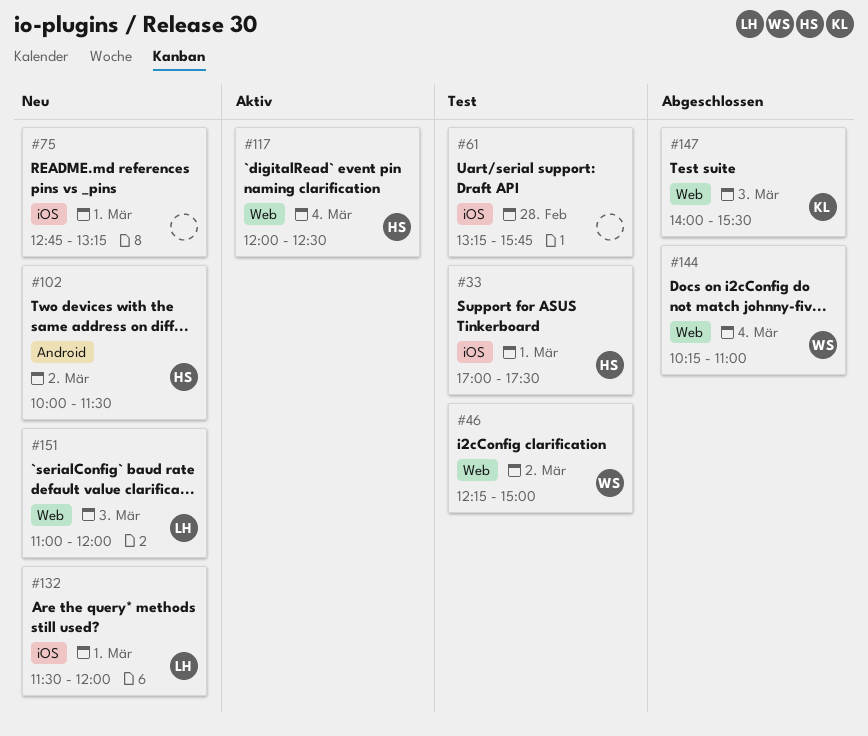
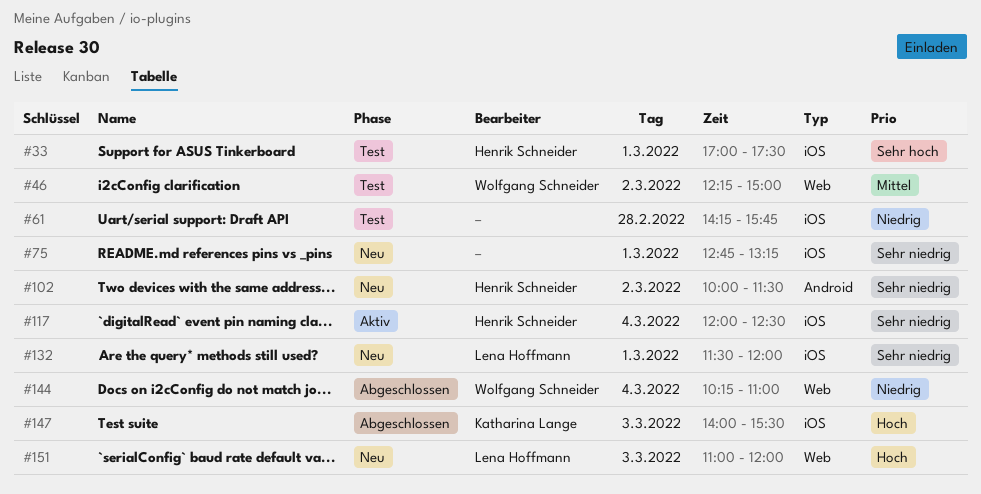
#61, begins: 13:15 -> 14:15
#117, label: Web -> iOS
#147, label: Web -> iOS

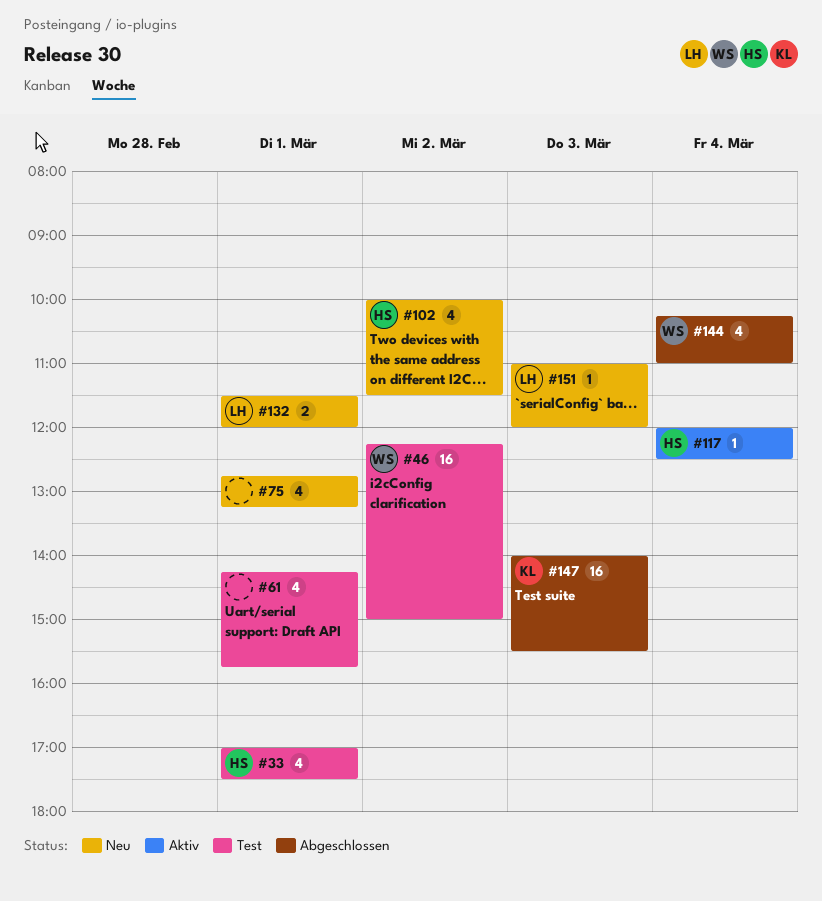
#61, day: Feb 28 -> Mar 1

